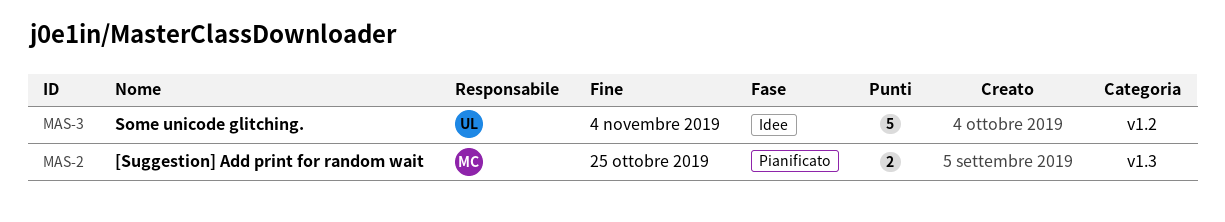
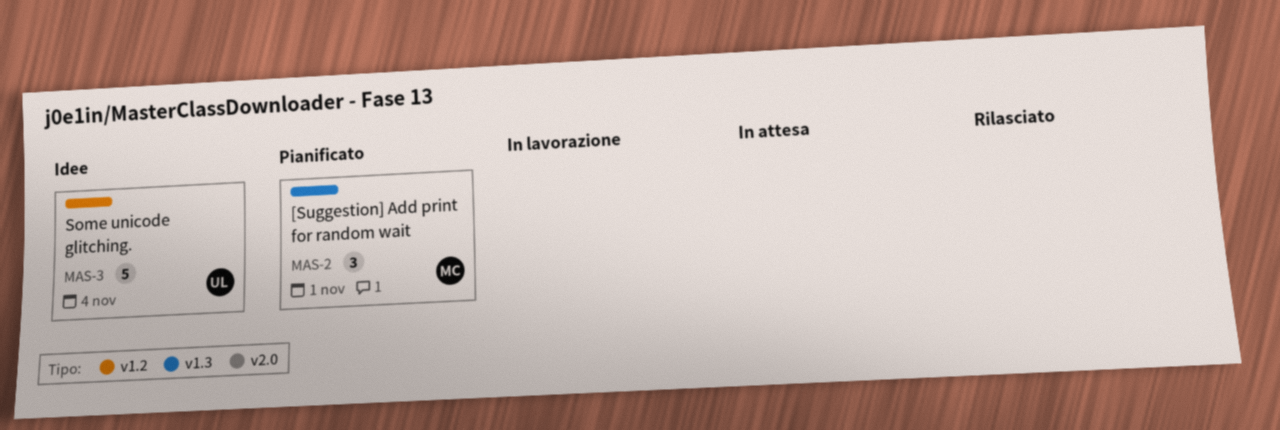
MAS-2, estimate: 2 -> 3
MAS-2, due: Oct 25 -> Nov 1

